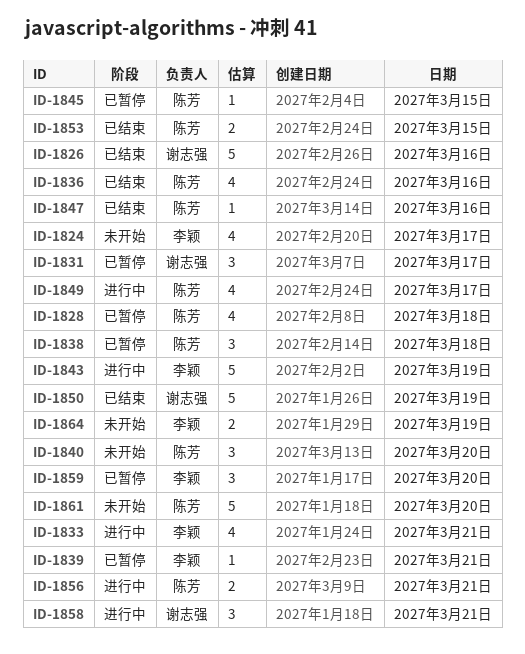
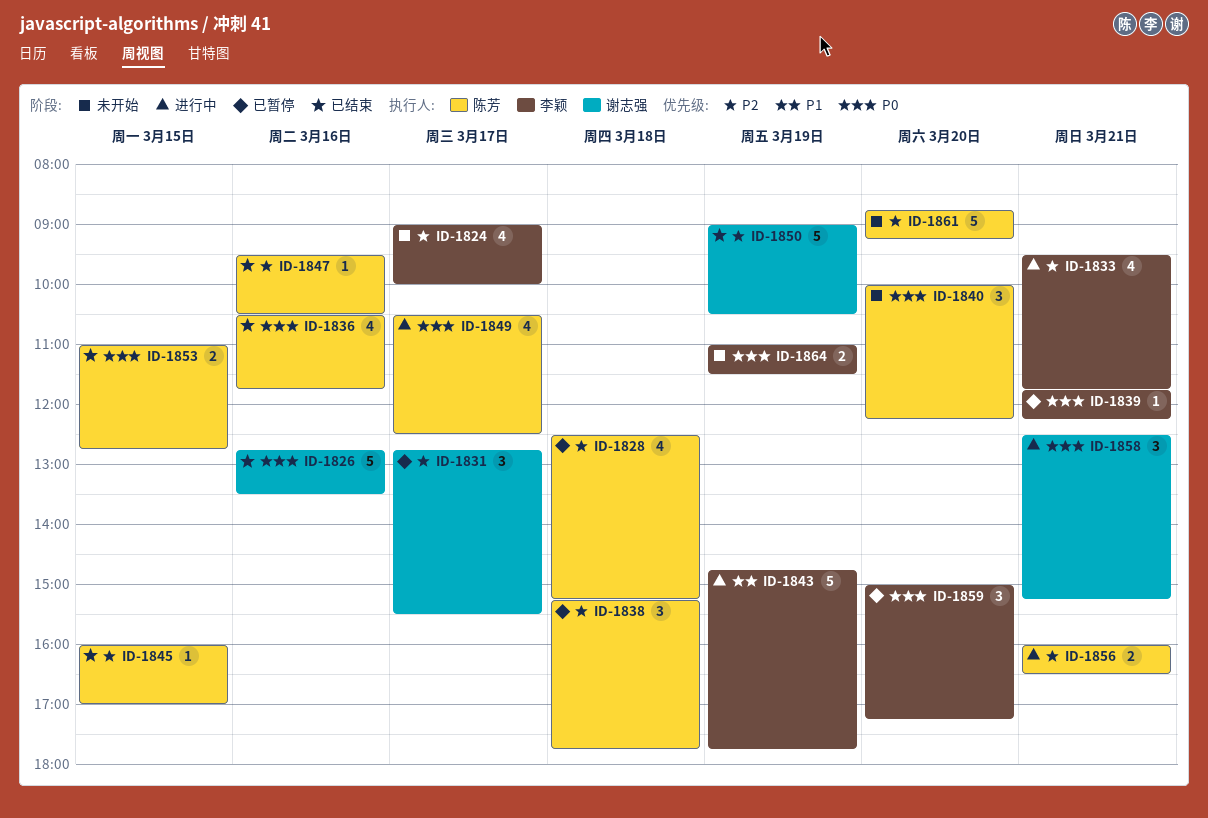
ID-1845, status: 已暂停 -> 已结束

